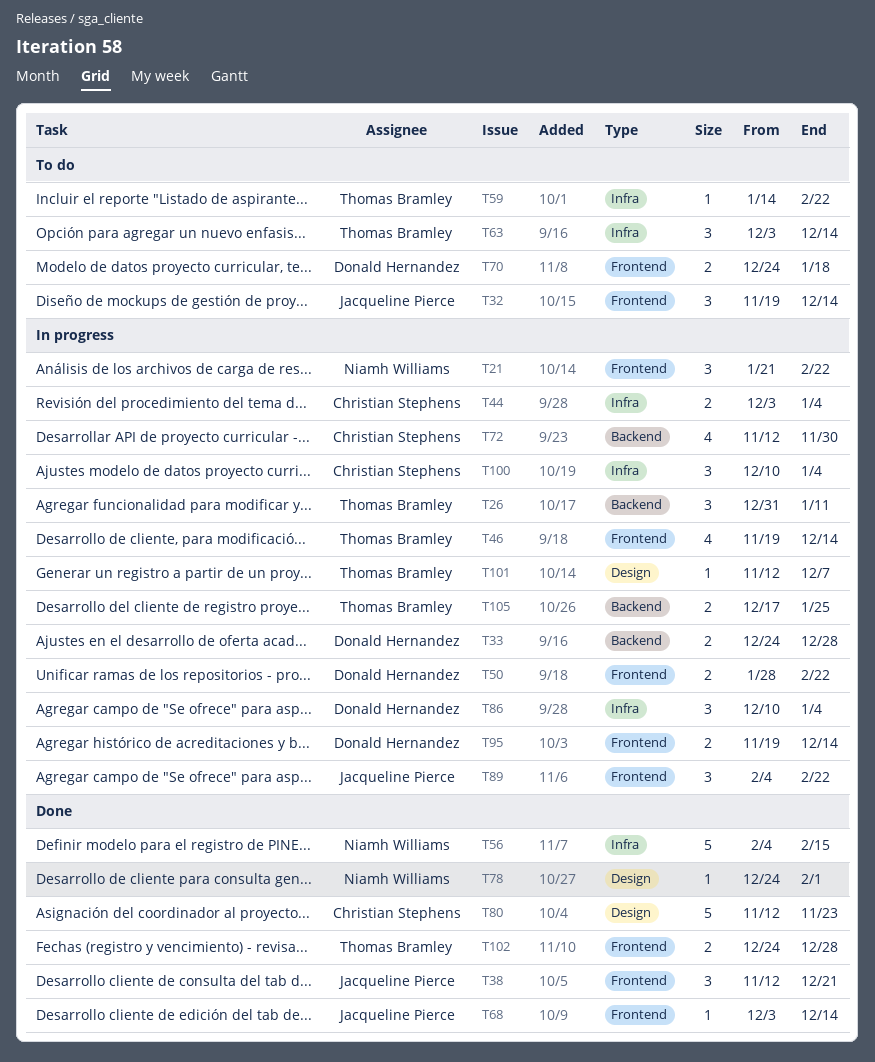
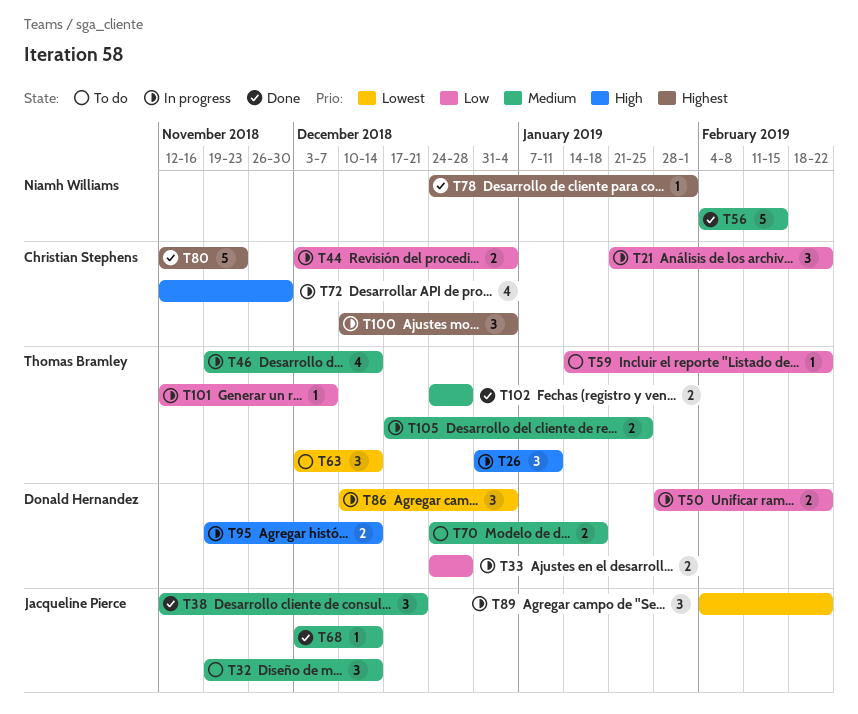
T21, owner: Niamh Williams -> Christian Stephens

